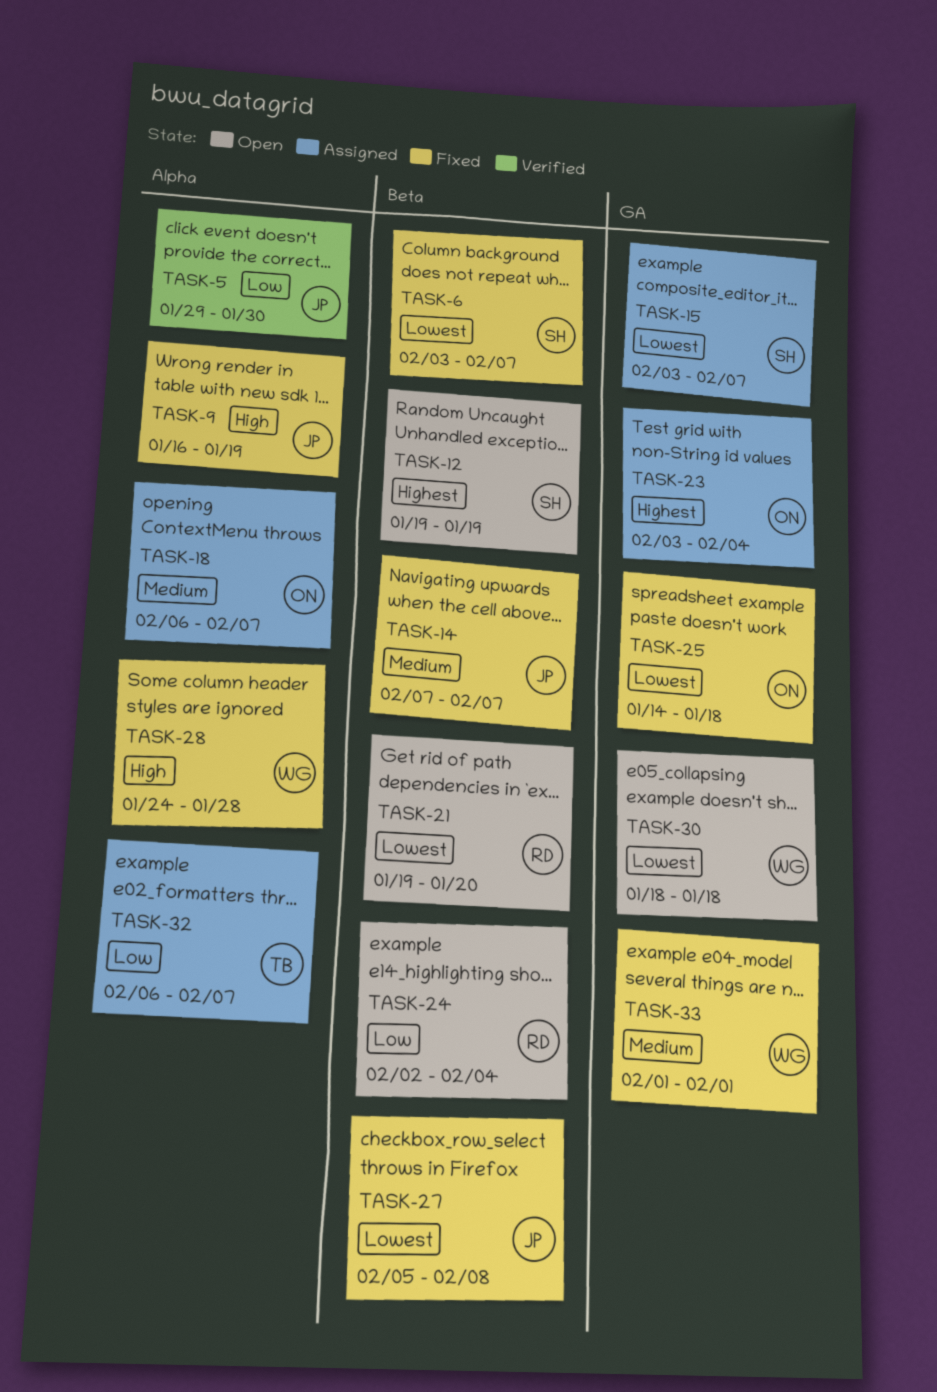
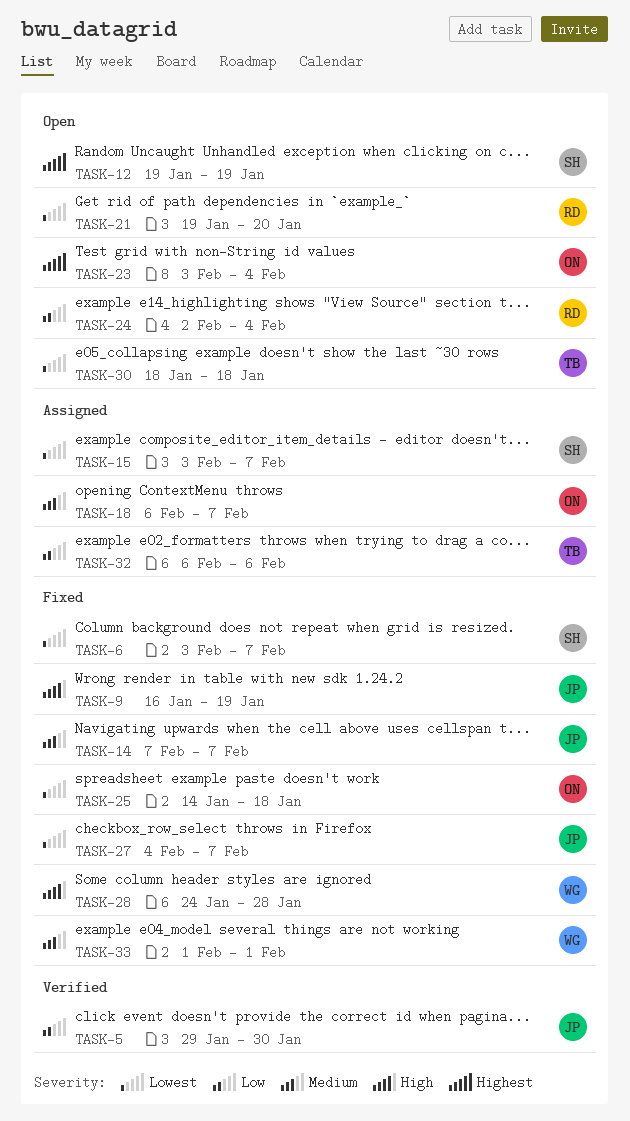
TASK-23, status: Assigned -> Open
TASK-27, start: Feb 5 -> Feb 4
TASK-27, due: Feb 8 -> Feb 7
TASK-30, owner: WG -> TB
TASK-32, due: Feb 7 -> Feb 6

